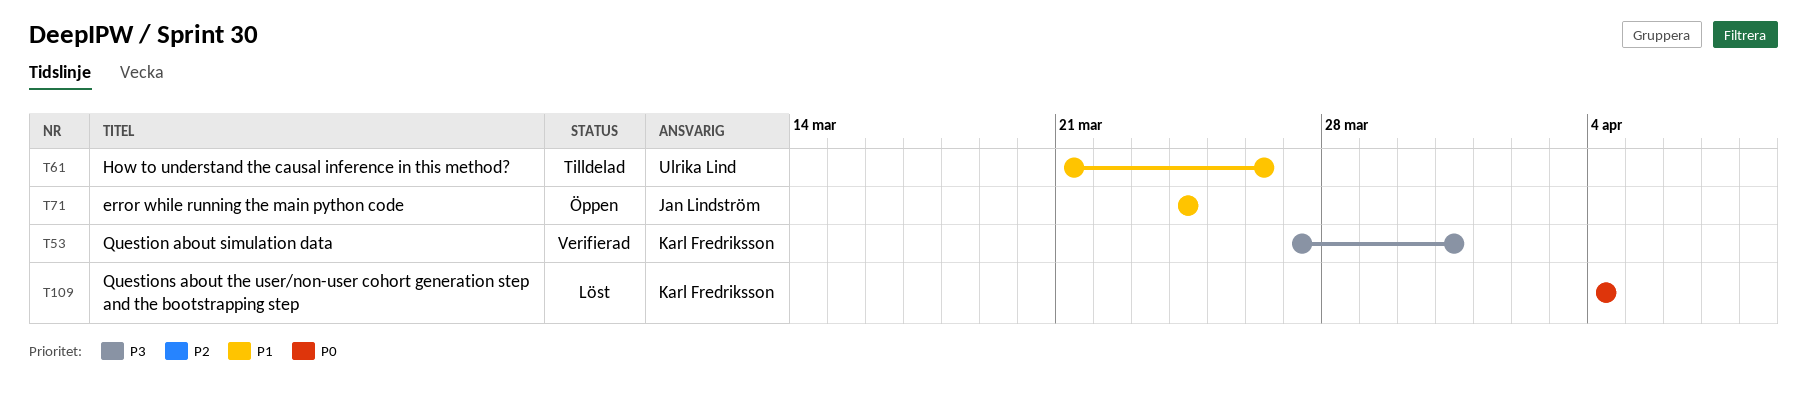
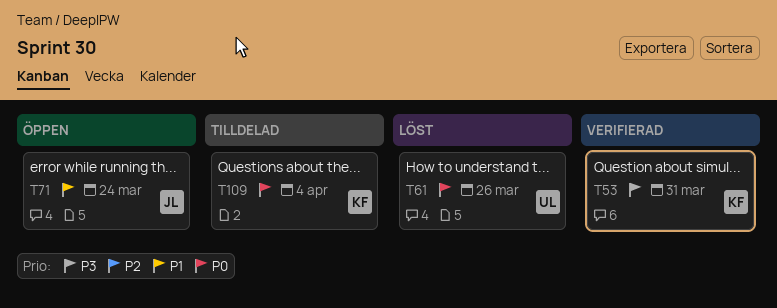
T61, status: Tilldelad -> Löst
T61, priority: P1 -> P0
T109, status: Löst -> Tilldelad

